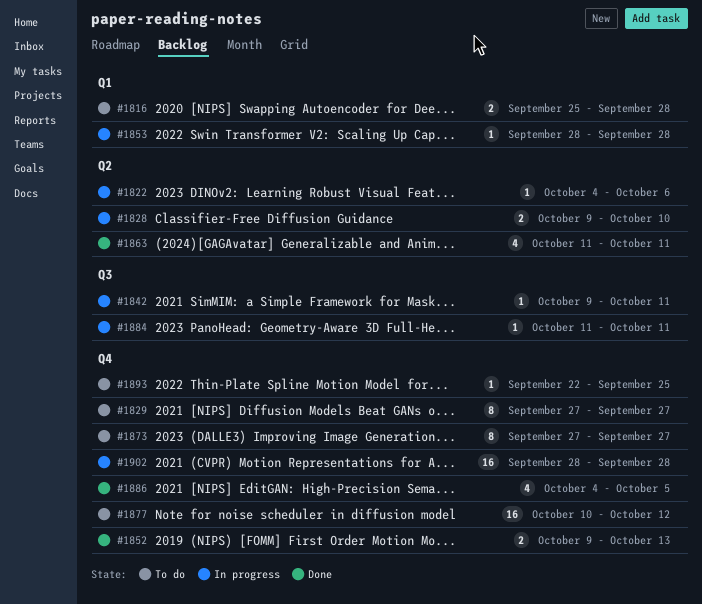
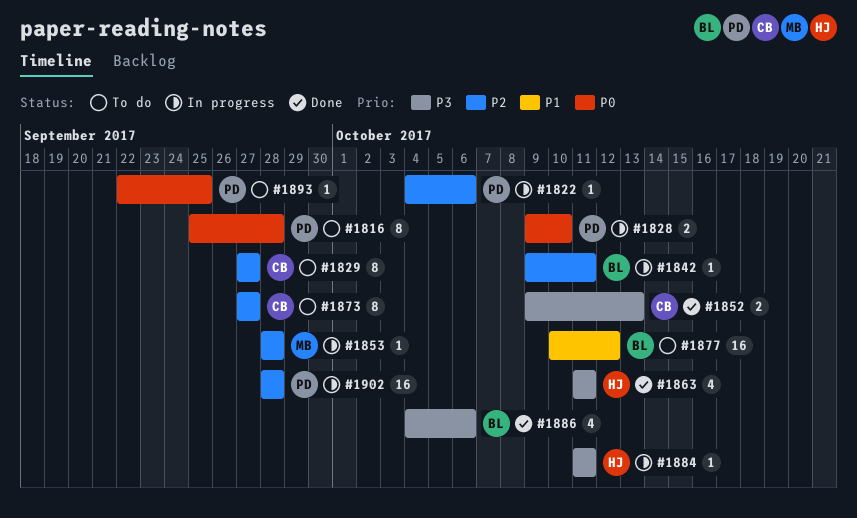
#1816, estimate: 2 -> 8
#1886, due: Oct 5 -> Oct 6

